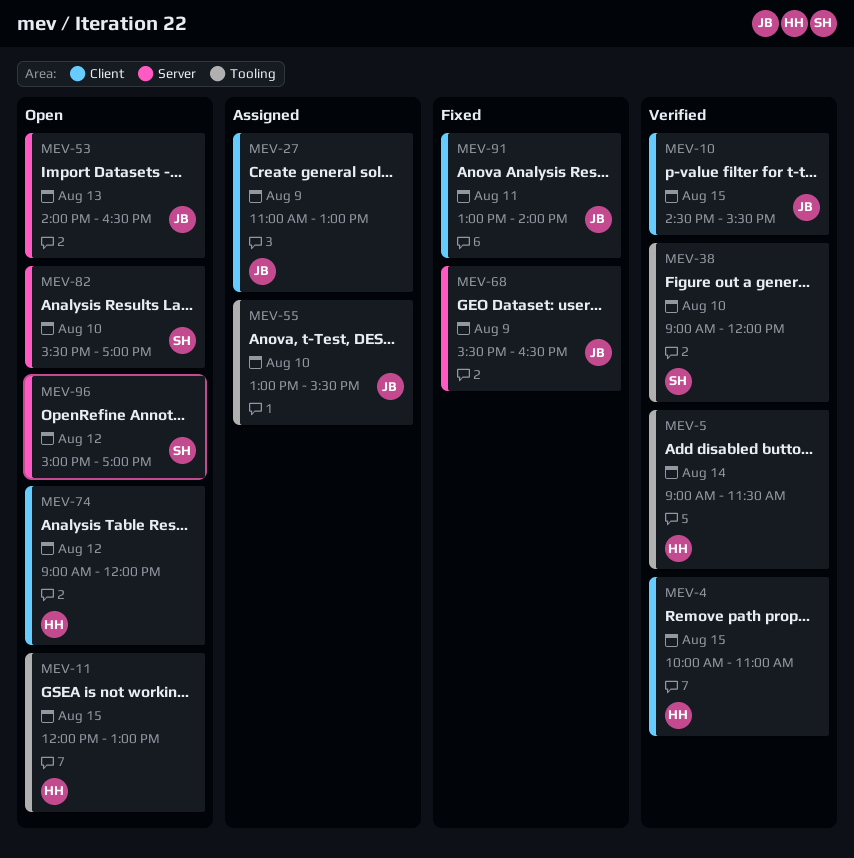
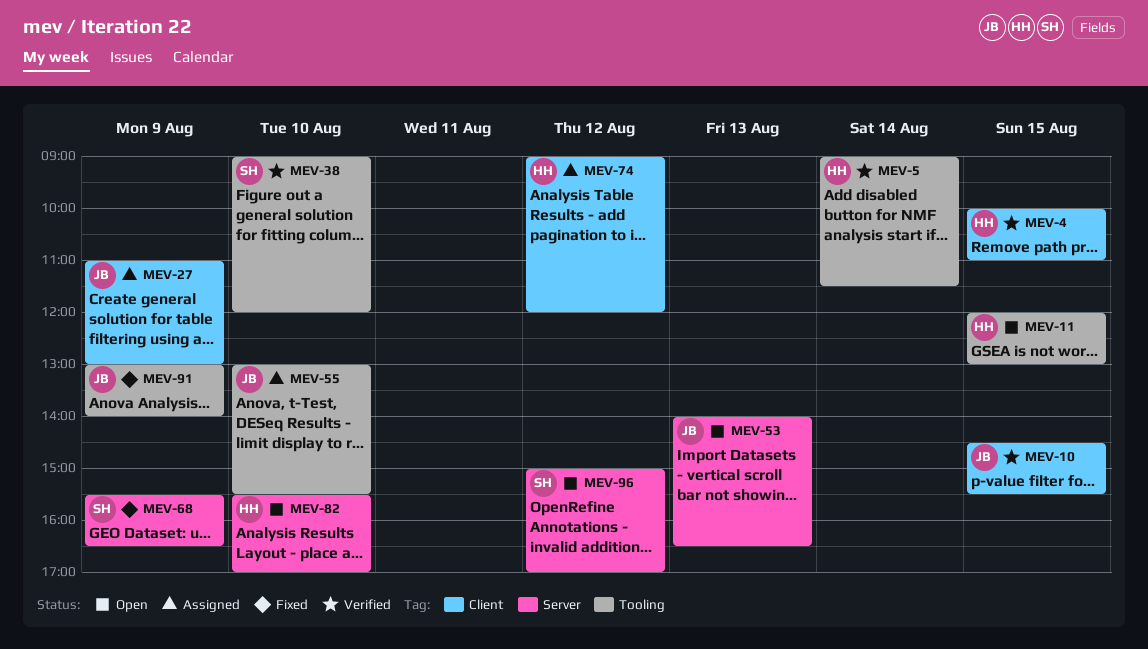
MEV-68, owner: JB -> SH
MEV-74, status: Open -> Assigned
MEV-82, owner: SH -> HH
MEV-91, label: Client -> Tooling
MEV-91, day: Aug 11 -> Aug 9

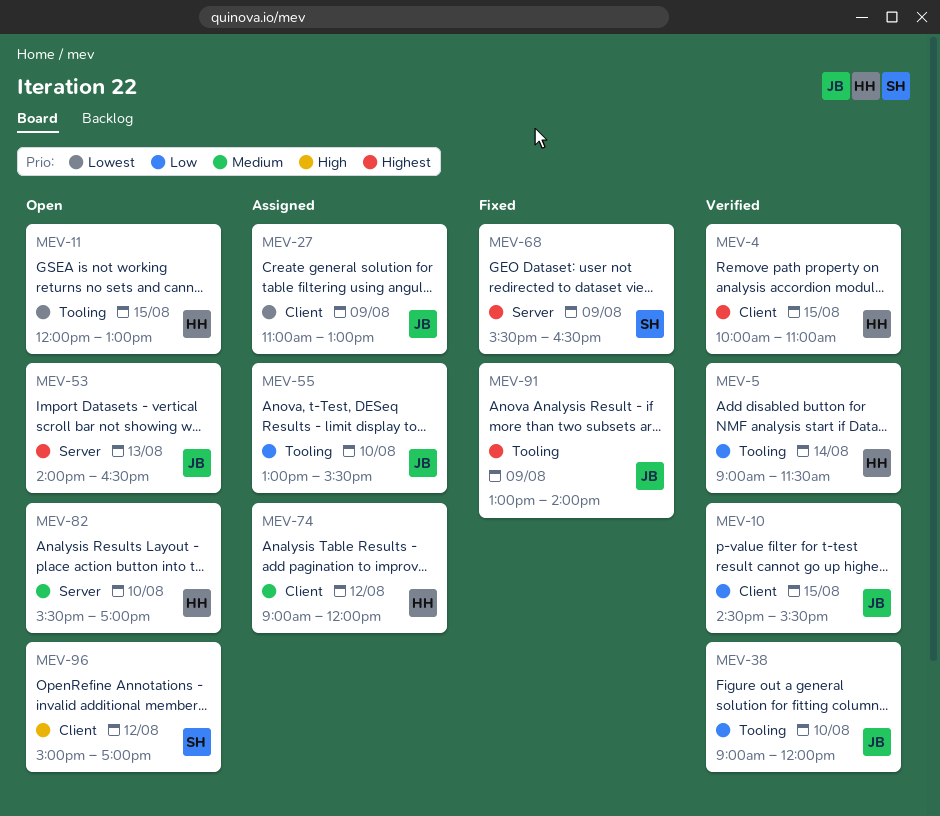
MEV-38, owner: SH -> JB
MEV-96, label: Server -> Client

